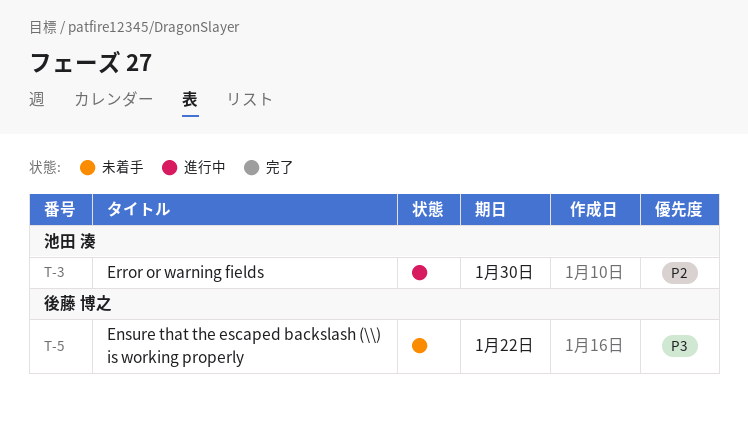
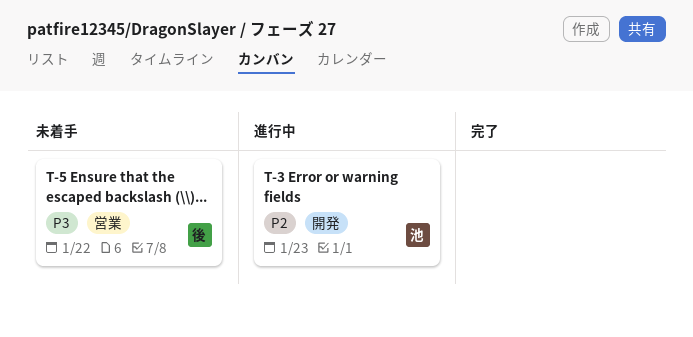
T-3, due: Jan 30 -> Jan 23

